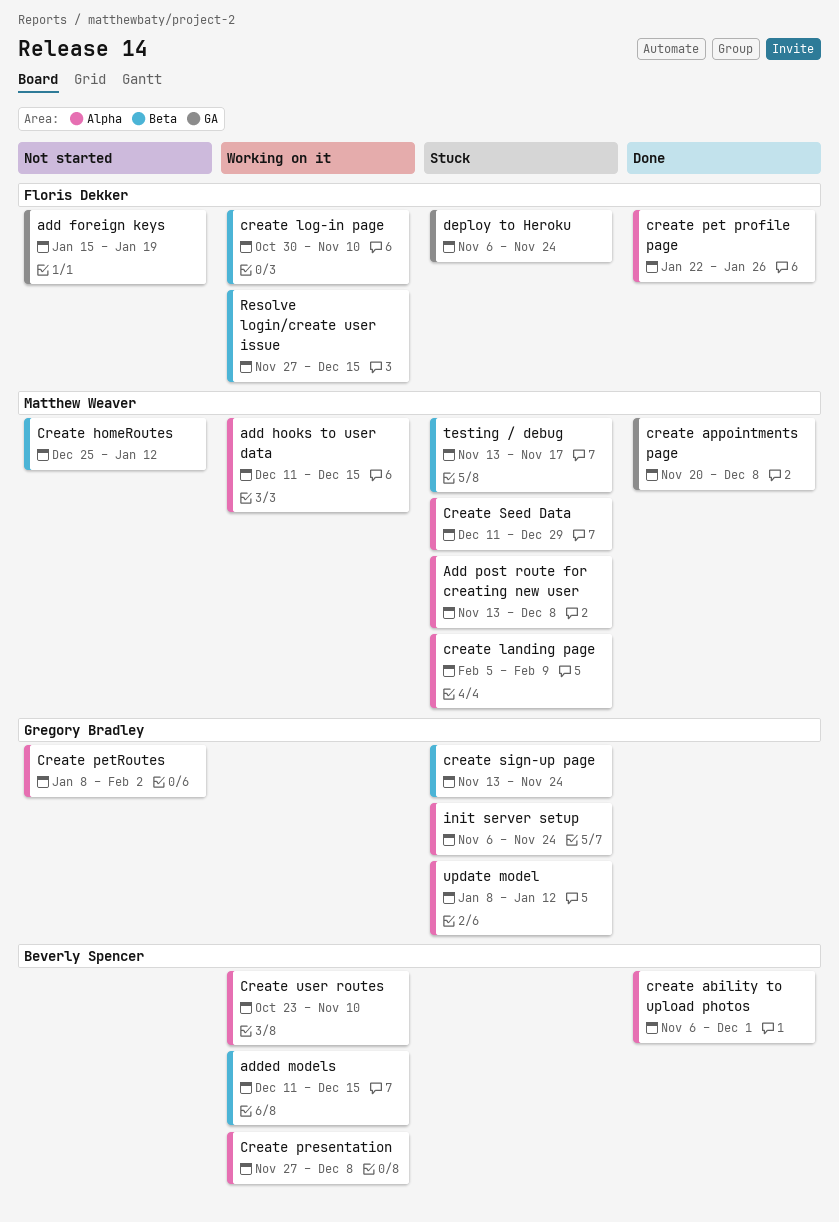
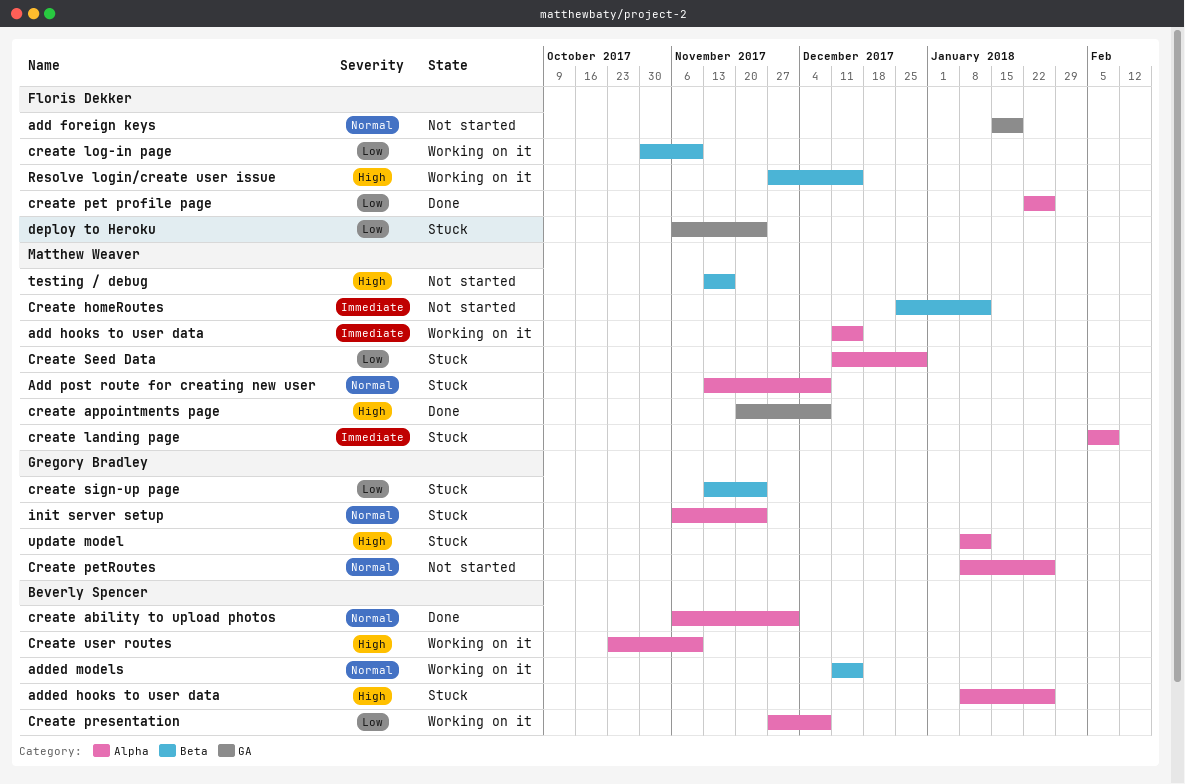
added hooks to user data: none -> present
Create petRoutes, due: Feb 2 -> Jan 26
testing / debug, status: Stuck -> Not started

